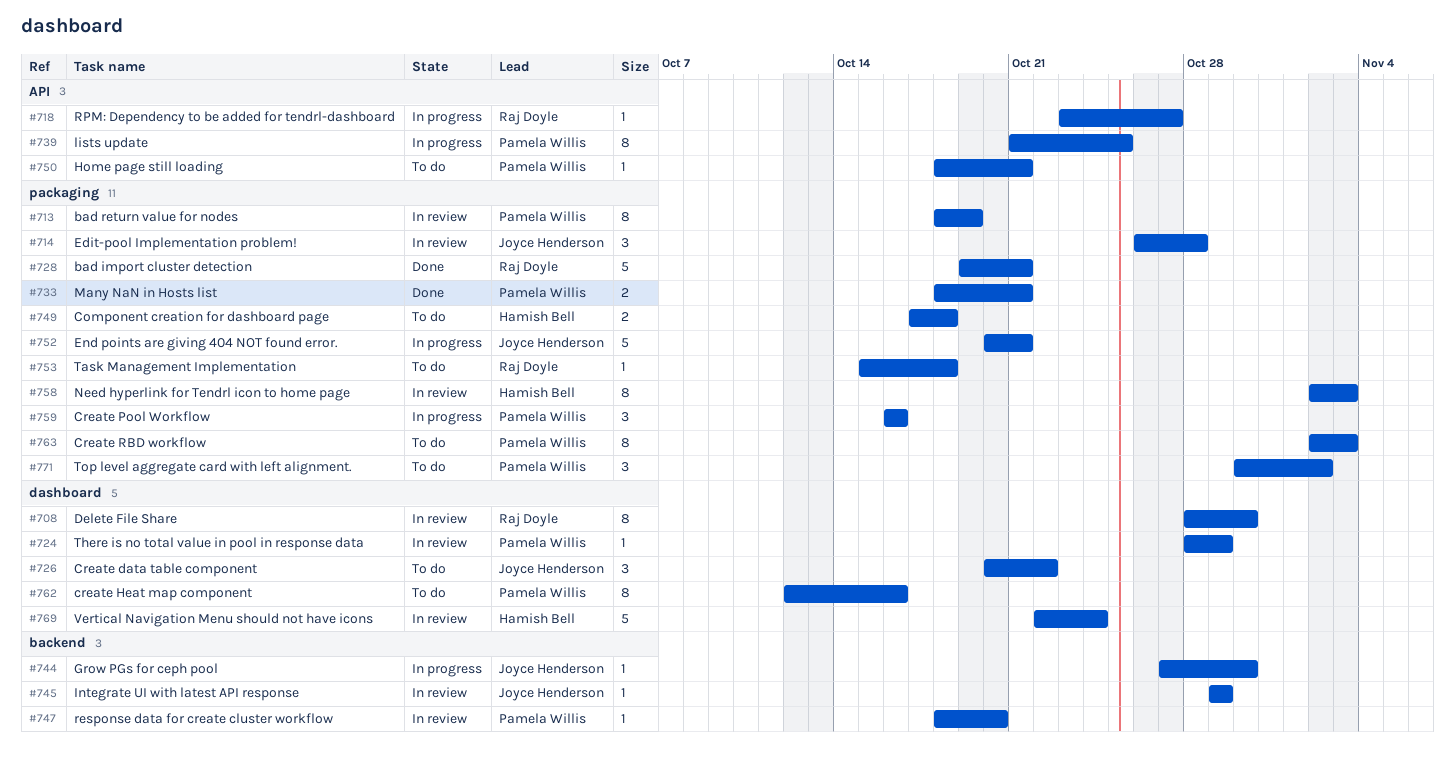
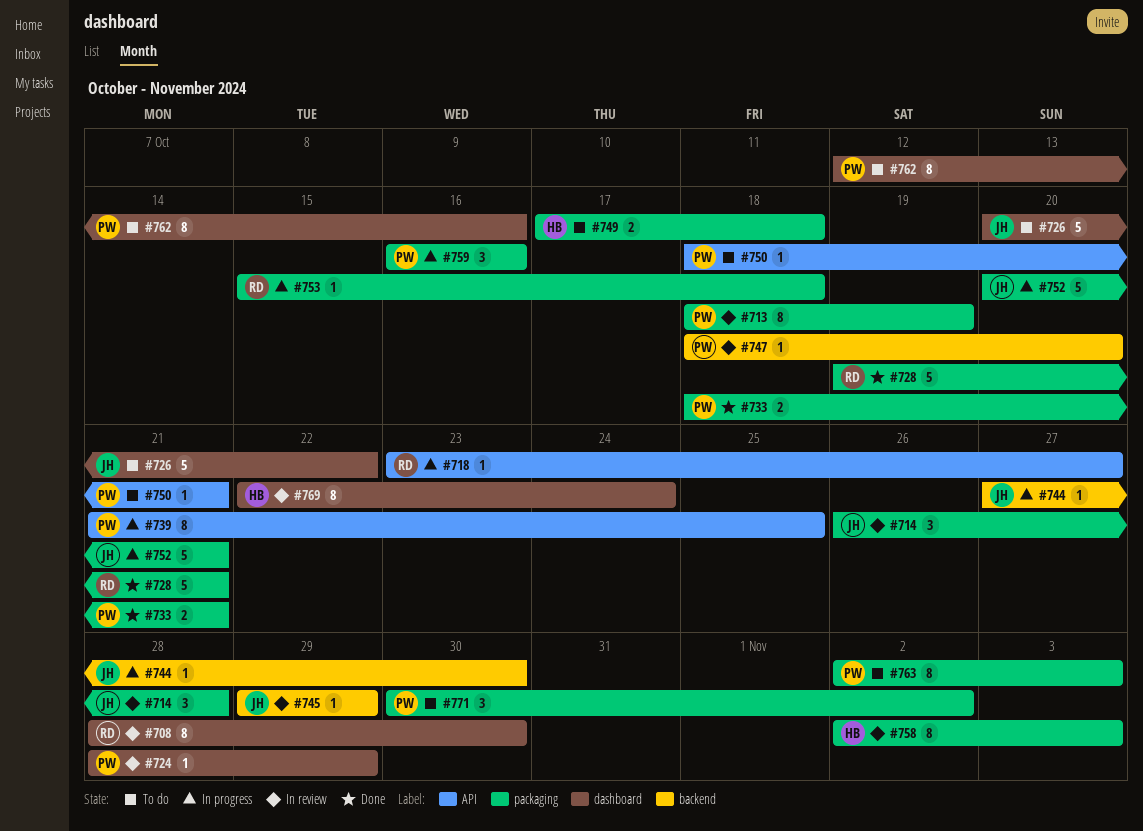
#726, estimate: 3 -> 5
#753, status: To do -> In progress
#769, estimate: 5 -> 8

